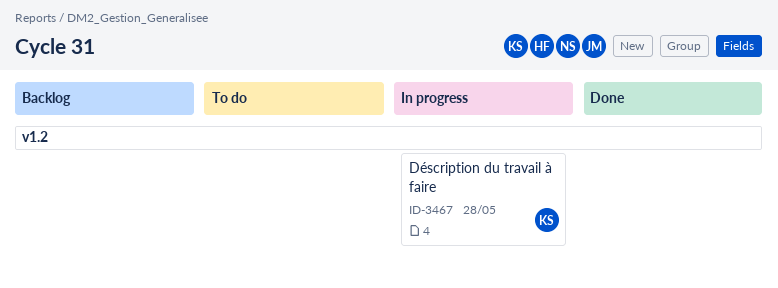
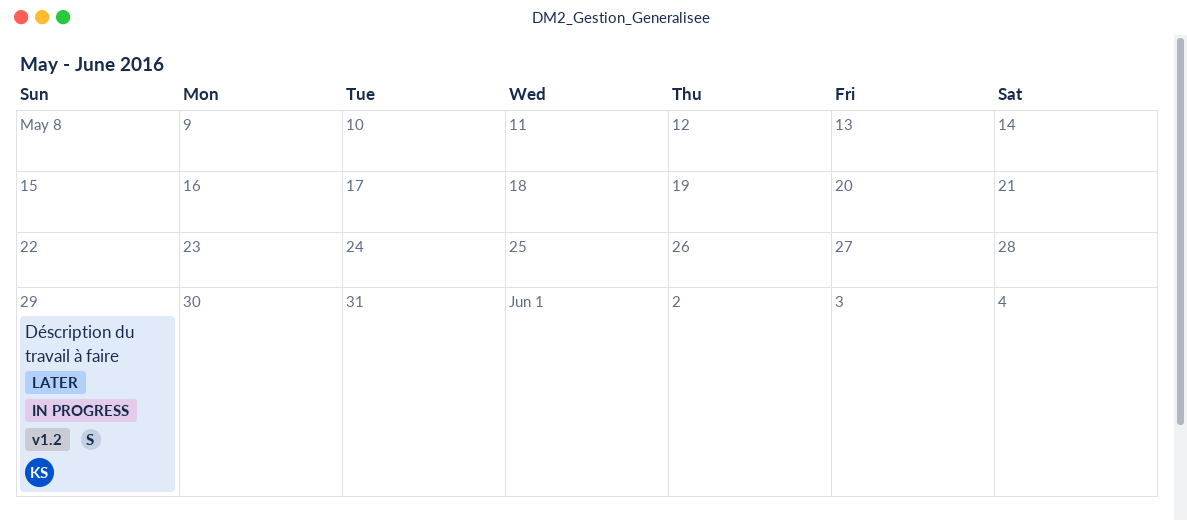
Déscription du travail à faire, due: May 28 -> May 29

